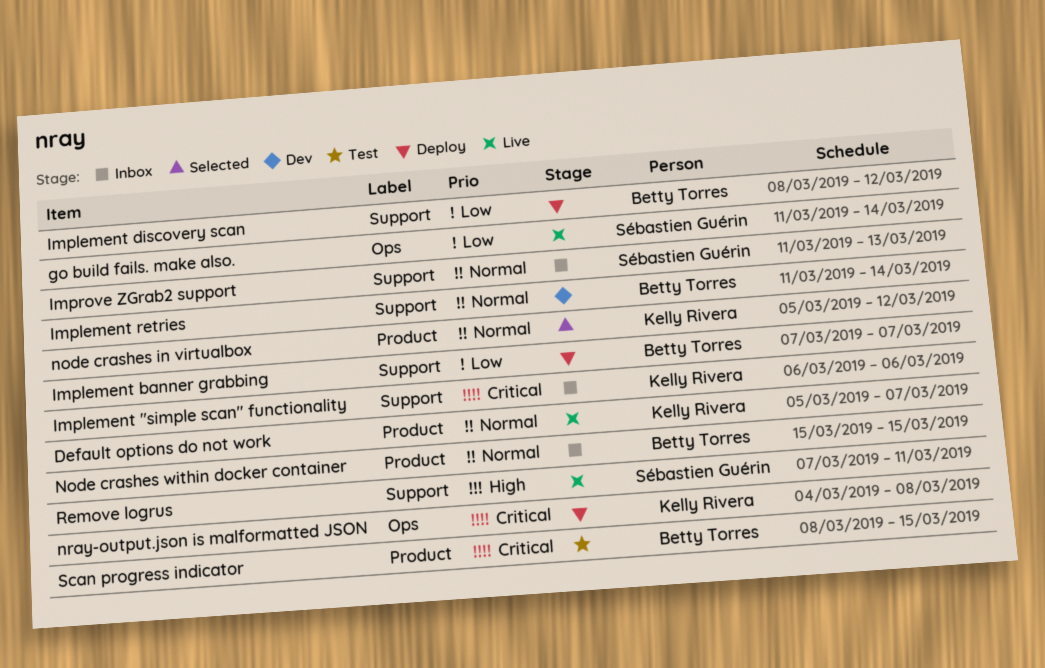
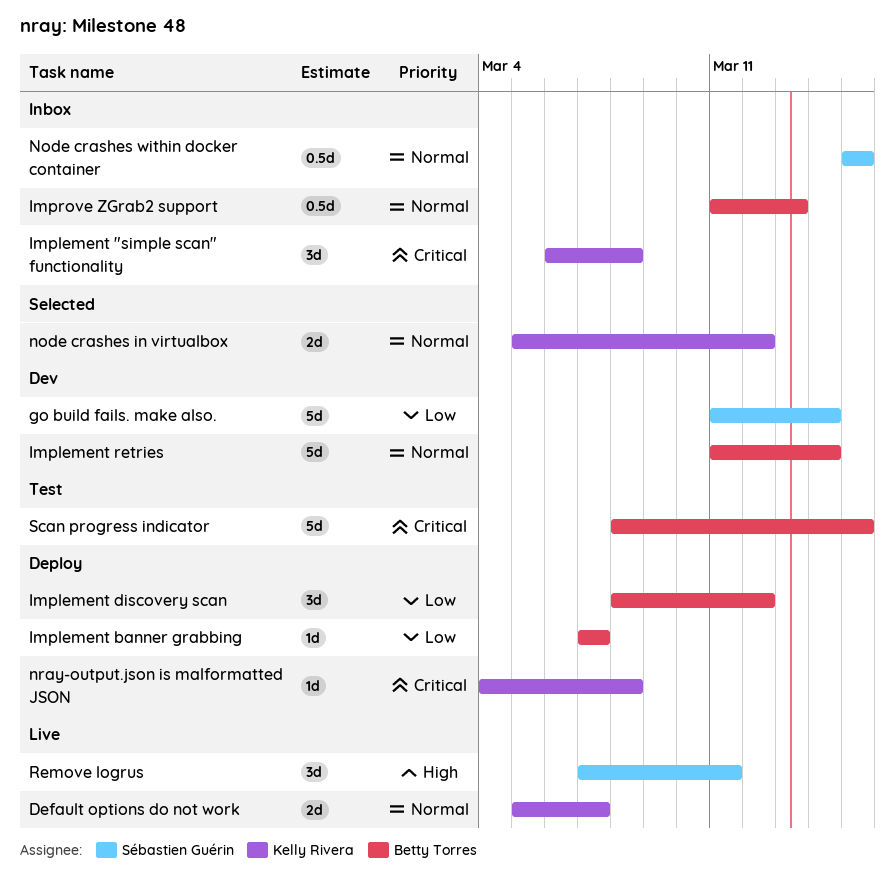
go build fails. make also., status: Live -> Dev
Implement "simple scan" functionality, due: Mar 6 -> Mar 8
Improve ZGrab2 support, owner: Sébastien Guérin -> Betty Torres
Node crashes within docker container, owner: Betty Torres -> Sébastien Guérin

